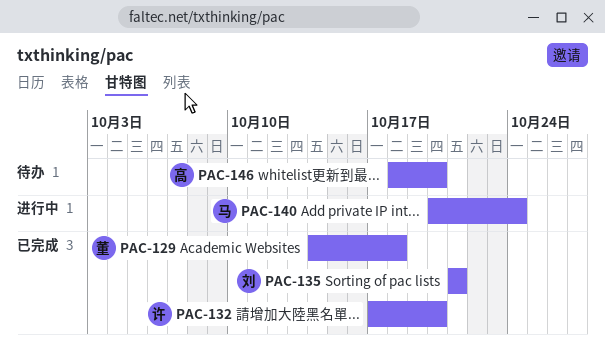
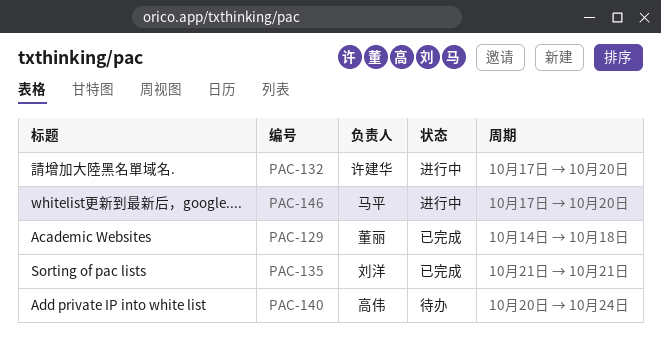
PAC-132, status: 已完成 -> 进行中
PAC-140, status: 进行中 -> 待办
PAC-140, owner: 马平 -> 高伟
PAC-146, status: 待办 -> 进行中
PAC-146, owner: 高伟 -> 马平
PAC-146, start: Oct 18 -> Oct 17

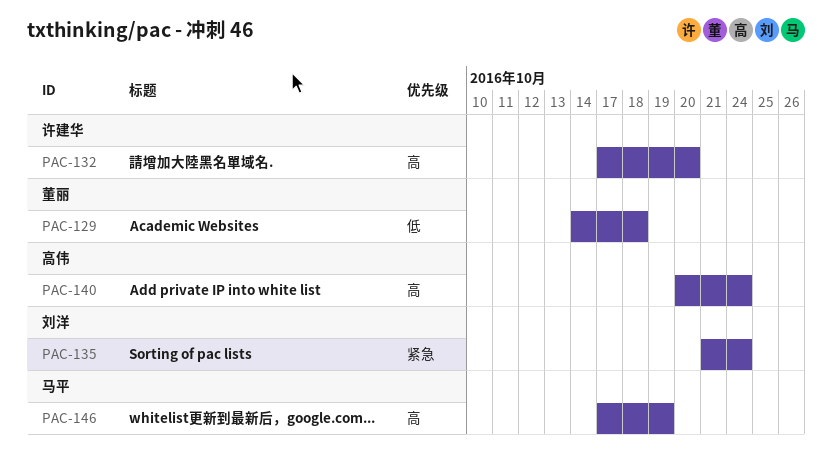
PAC-135, due: Oct 21 -> Oct 24
PAC-146, due: Oct 20 -> Oct 19

